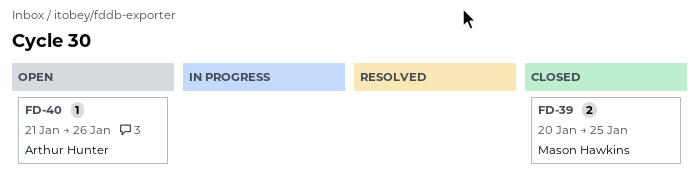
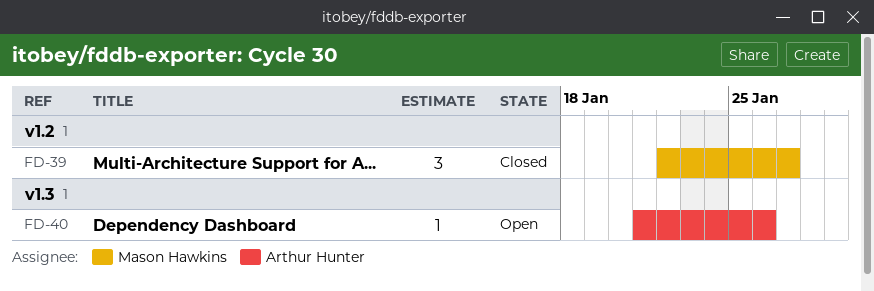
FD-39, estimate: 2 -> 3
FD-39, start: Jan 20 -> Jan 22
FD-39, due: Jan 25 -> Jan 27

